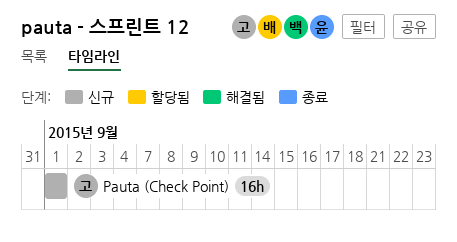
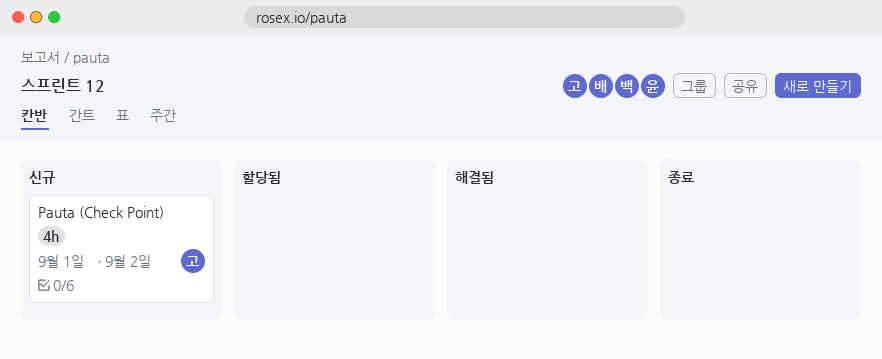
Pauta (Check Point), estimate: 16h -> 4h
Pauta (Check Point), due: Sep 1 -> Sep 2

